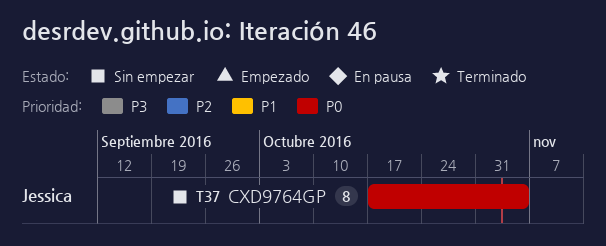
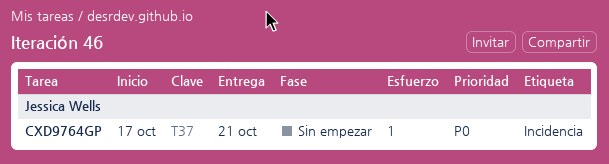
T37, estimate: 8 -> 1
T37, due: Nov 4 -> Oct 21

